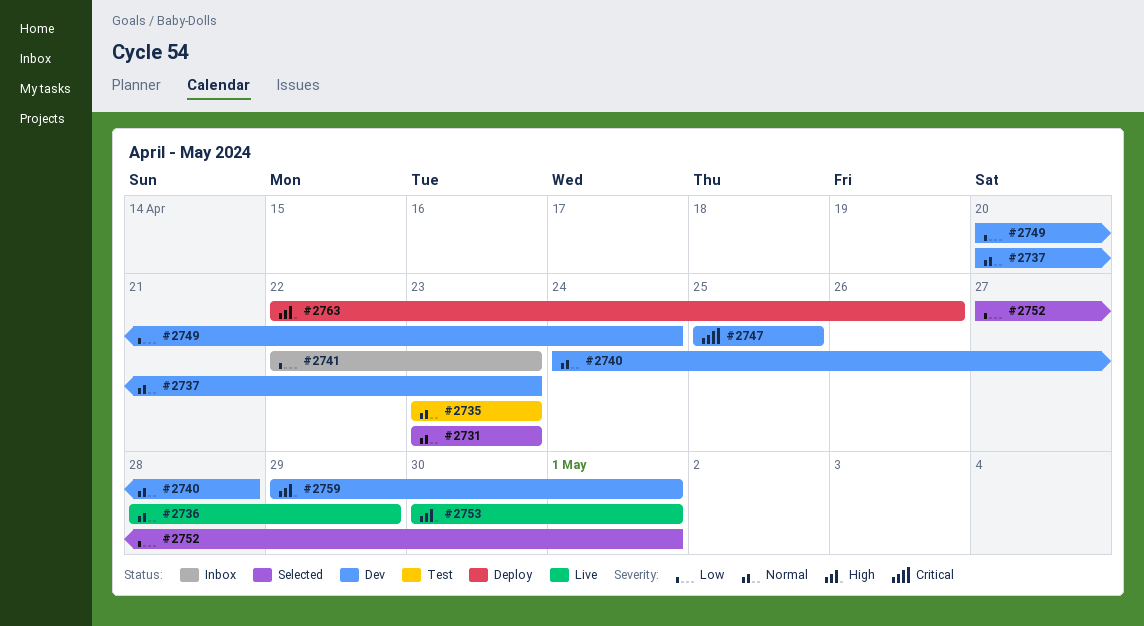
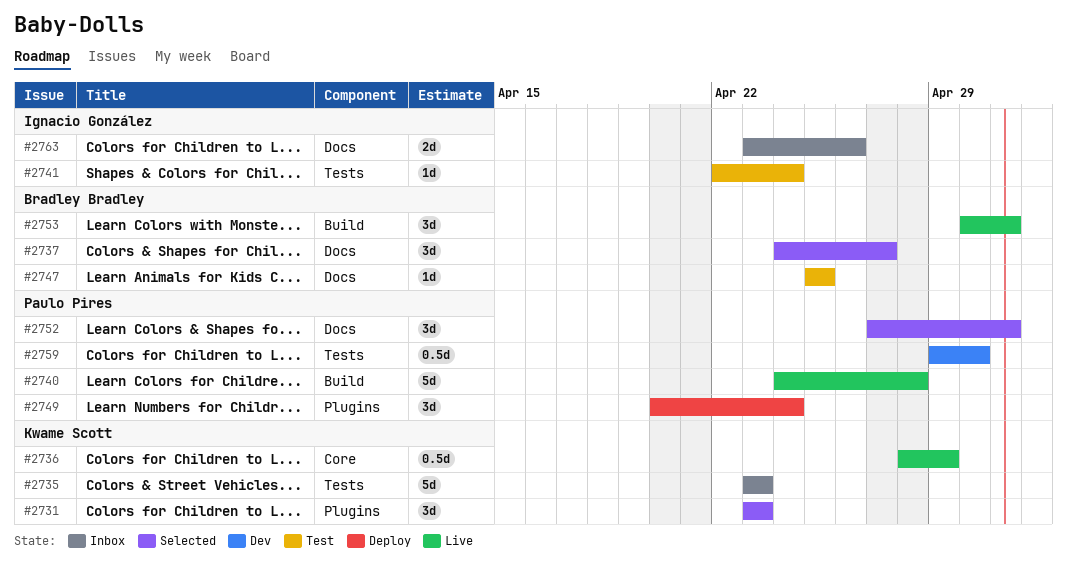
#2735, status: Test -> Inbox
#2737, status: Dev -> Selected
#2737, start: Apr 20 -> Apr 24
#2737, due: Apr 23 -> Apr 27
#2740, status: Dev -> Live
#2741, status: Inbox -> Test
#2741, due: Apr 23 -> Apr 24
#2747, status: Dev -> Test
#2749, status: Dev -> Deploy
#2759, due: May 1 -> Apr 30
#2763, status: Deploy -> Inbox
#2763, start: Apr 22 -> Apr 23

